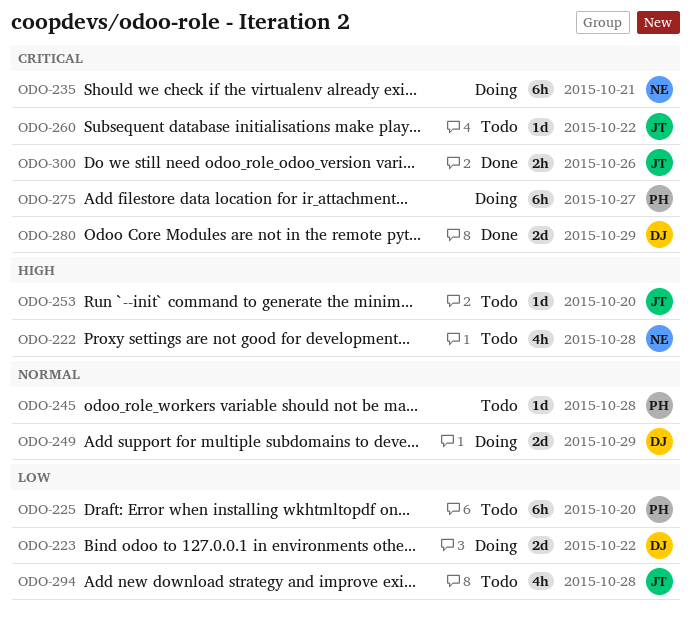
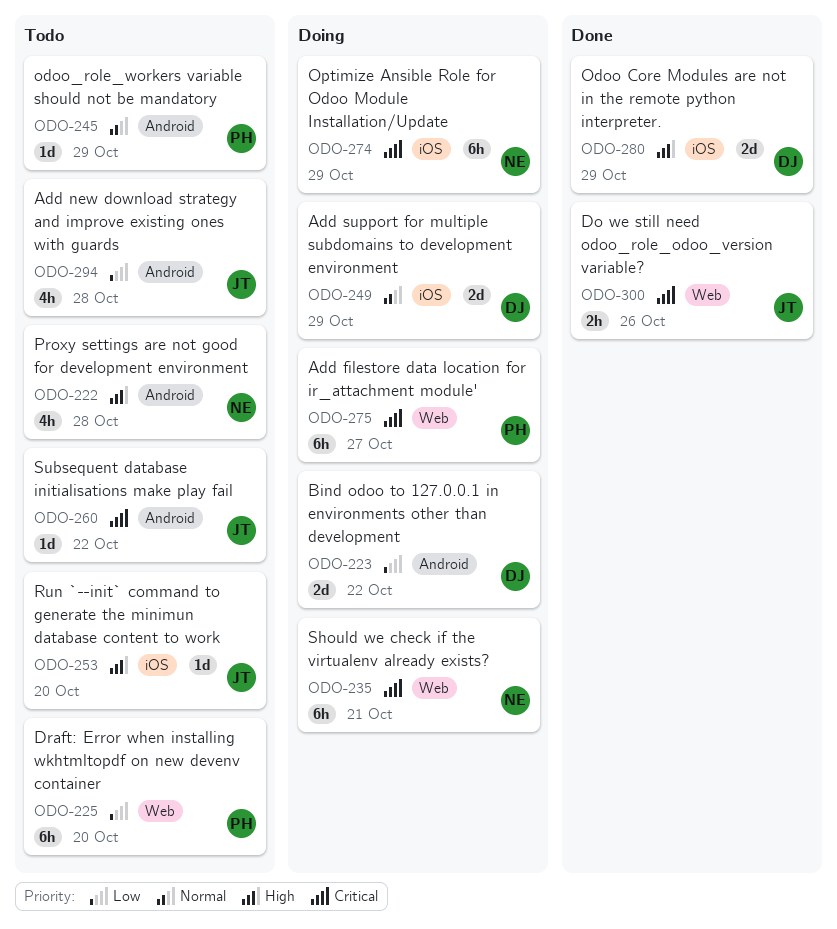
ODO-245, due: Oct 28 -> Oct 29
ODO-274: none -> present
ODO-280, priority: Critical -> High

